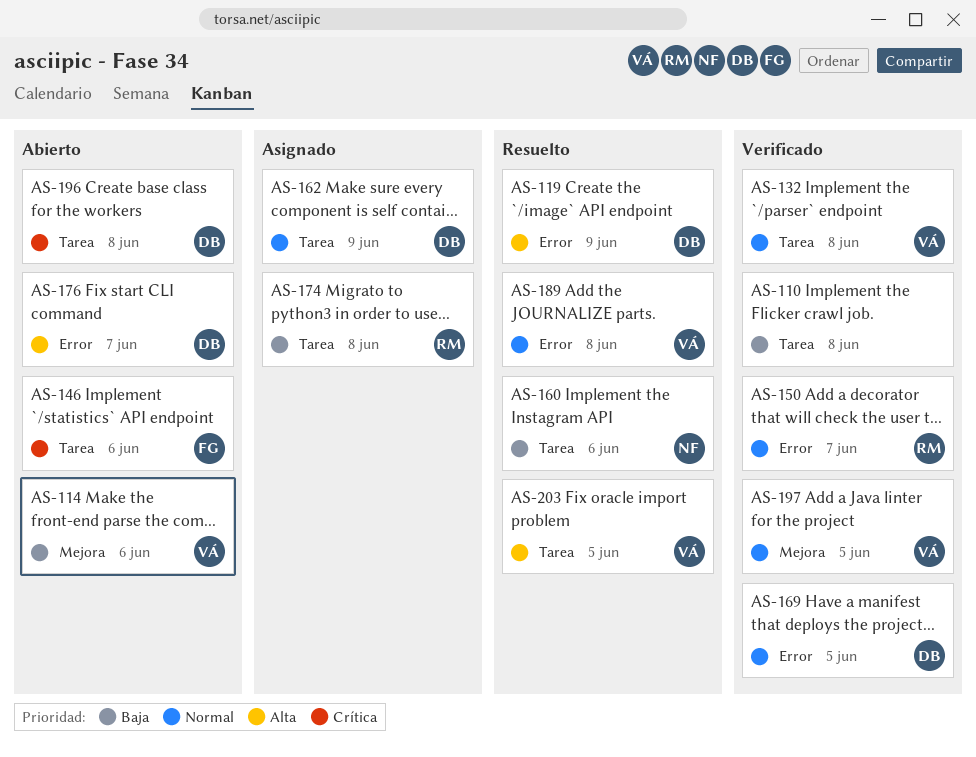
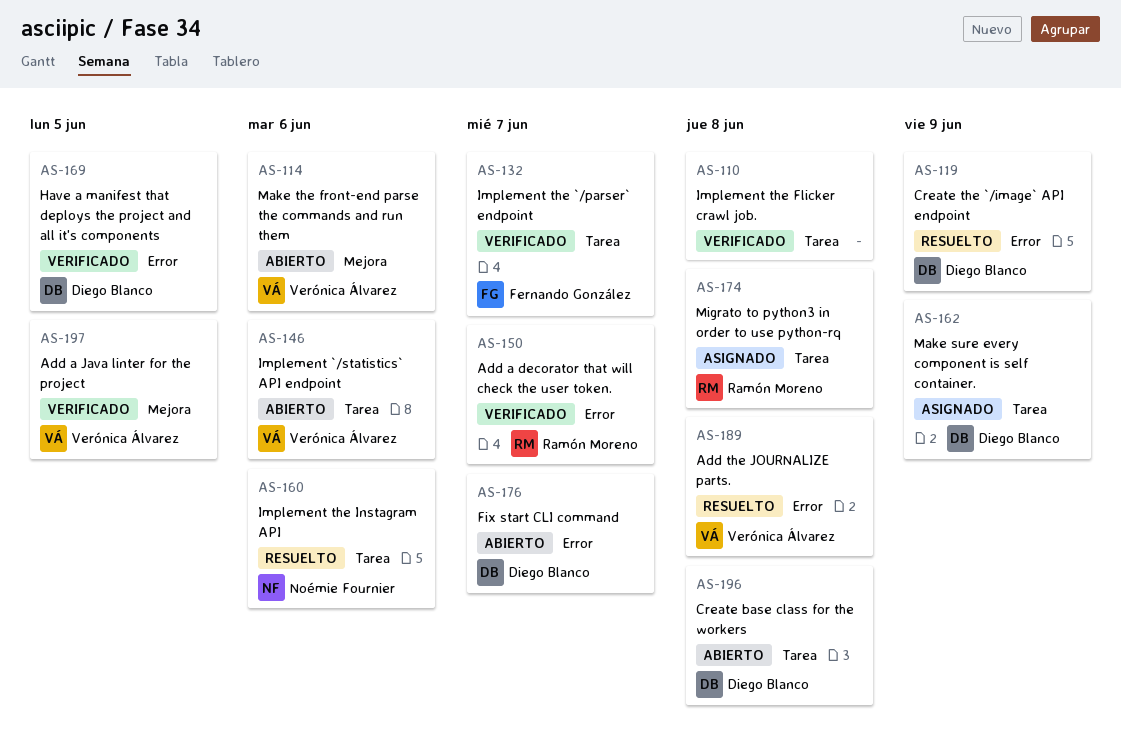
AS-132, owner: Verónica Álvarez -> Fernando González
AS-132, due: Jun 8 -> Jun 7
AS-146, owner: Fernando González -> Verónica Álvarez
AS-203: present -> none

